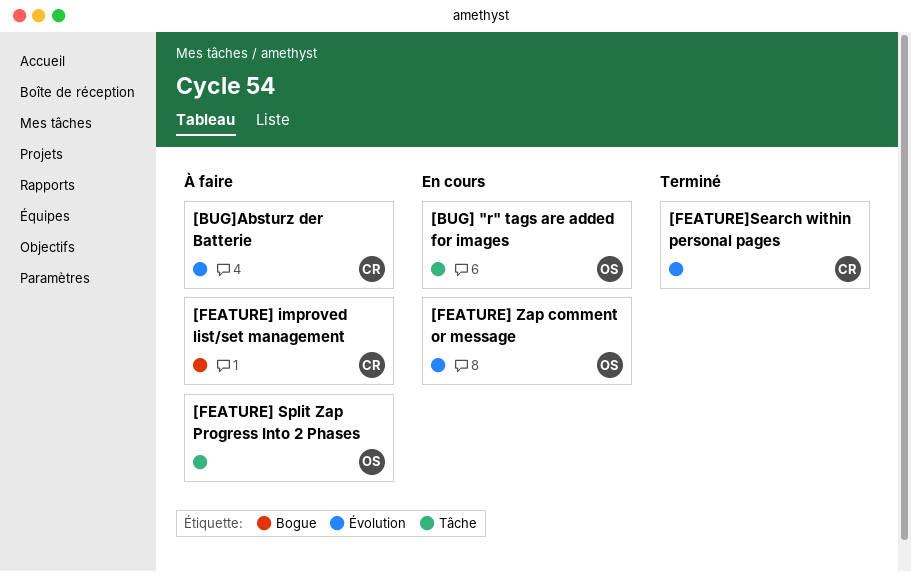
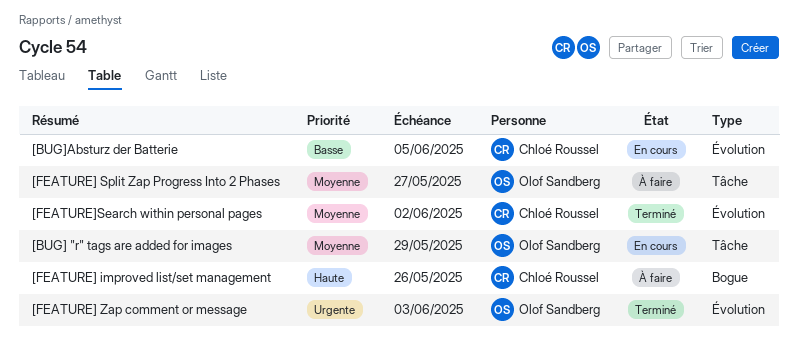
[BUG]Absturz der Batterie, status: À faire -> En cours
[FEATURE] Zap comment or message, status: En cours -> Terminé

